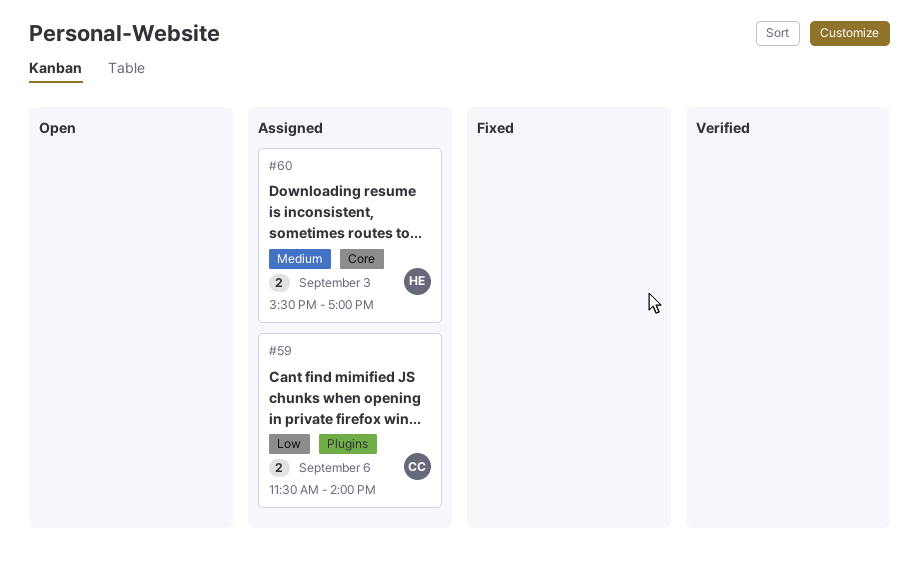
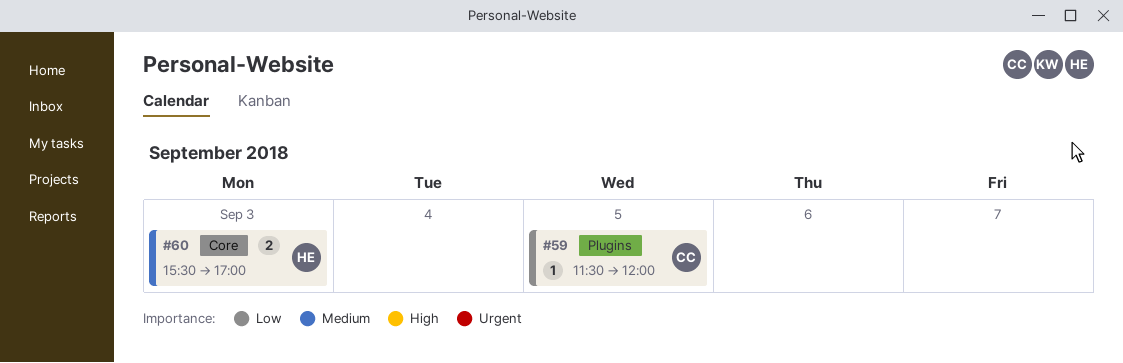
#59, estimate: 2 -> 1
#59, day: Sep 6 -> Sep 5
#59, ends: 14:00 -> 12:00

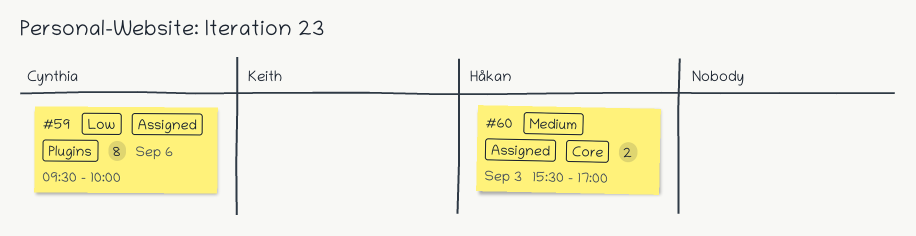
#59, estimate: 1 -> 8
#59, day: Sep 5 -> Sep 6
#59, begins: 11:30 -> 09:30
#59, ends: 12:00 -> 10:00

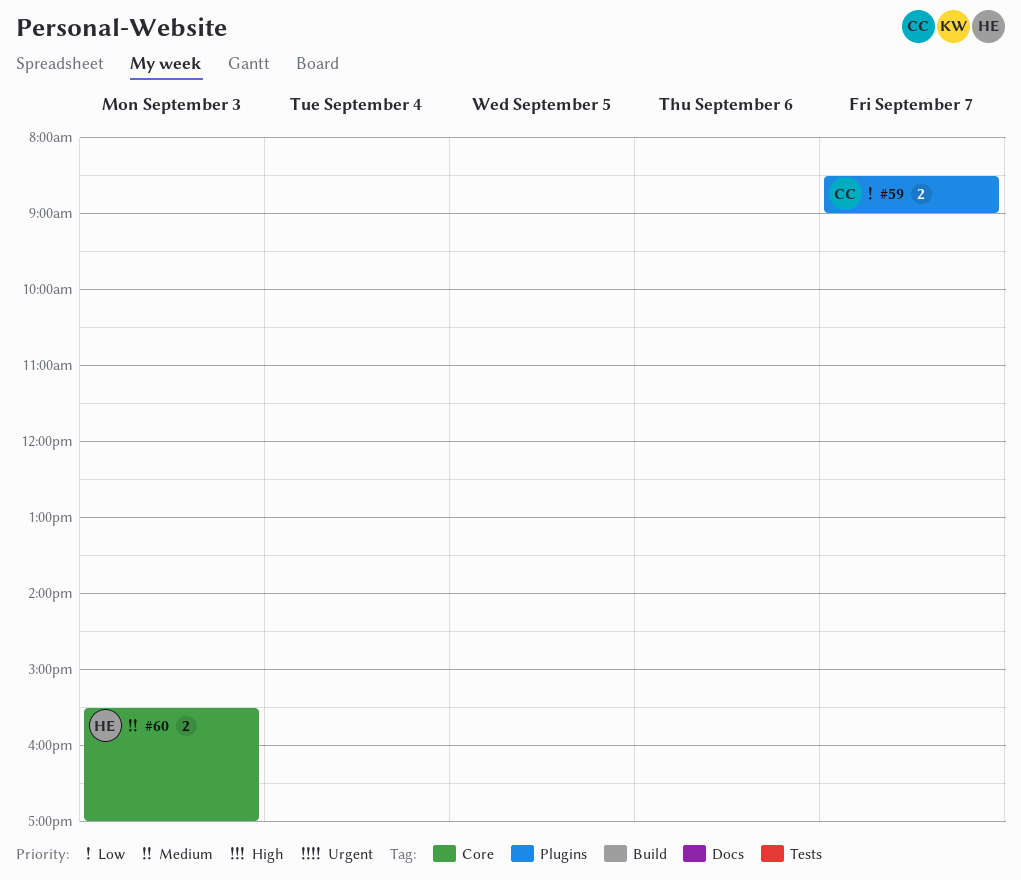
#59, estimate: 8 -> 2
#59, day: Sep 6 -> Sep 7
#59, begins: 09:30 -> 08:30
#59, ends: 10:00 -> 09:00

